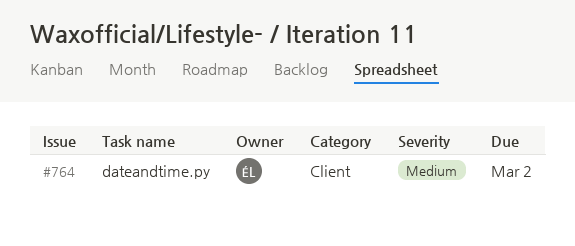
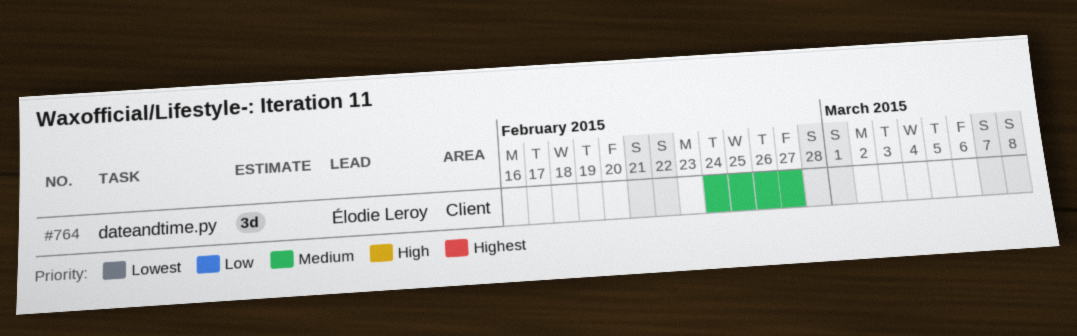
#764, due: Mar 2 -> Feb 27

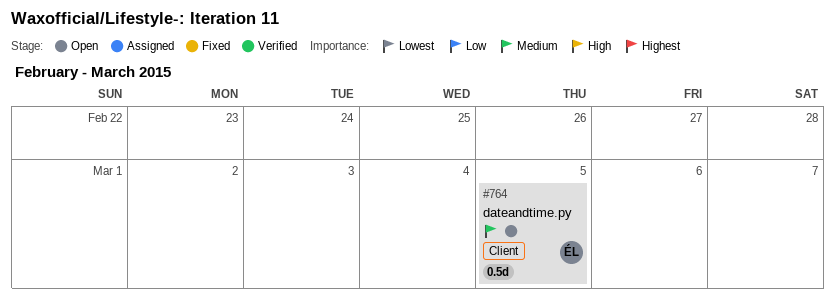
#764, estimate: 3d -> 0.5d
#764, due: Feb 27 -> Mar 5

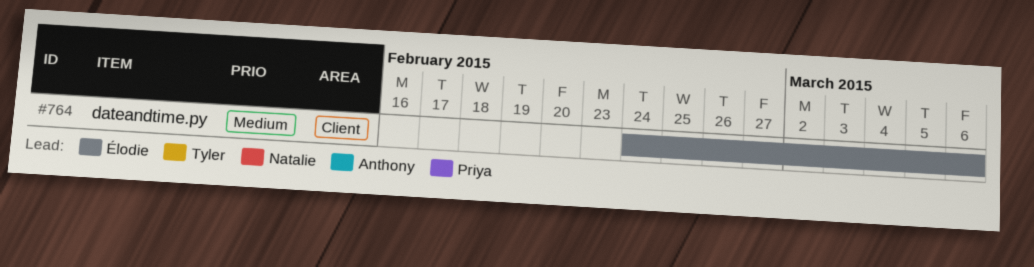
#764, due: Mar 5 -> Mar 6

